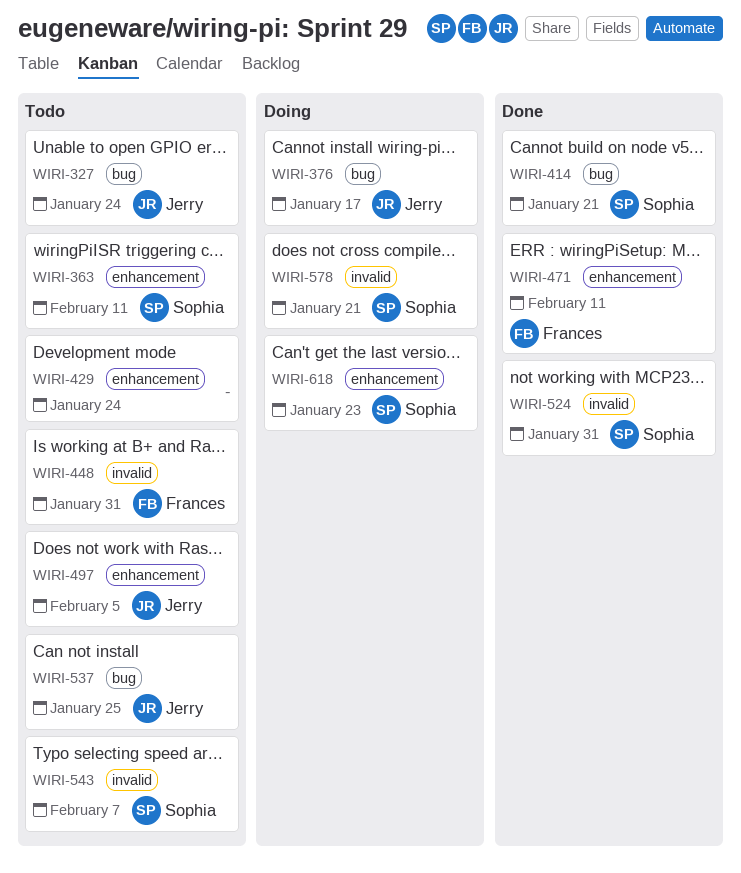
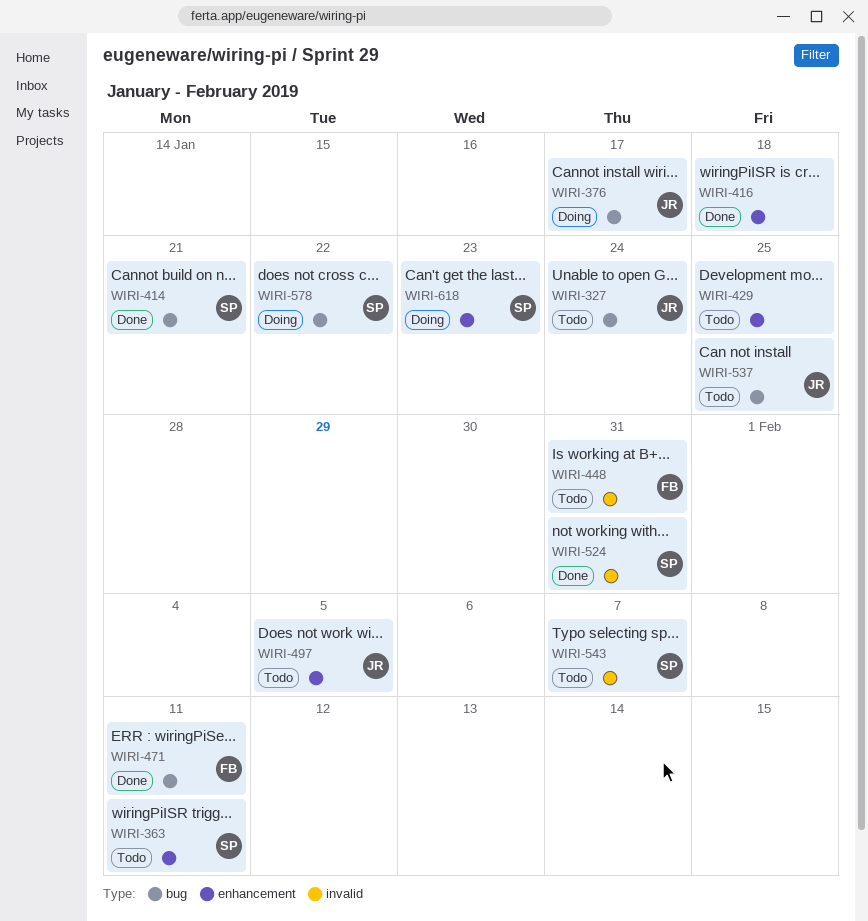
WIRI-416: none -> present
WIRI-429, due: Jan 24 -> Jan 25
WIRI-471, label: enhancement -> bug
WIRI-578, label: invalid -> bug
WIRI-578, due: Jan 21 -> Jan 22

